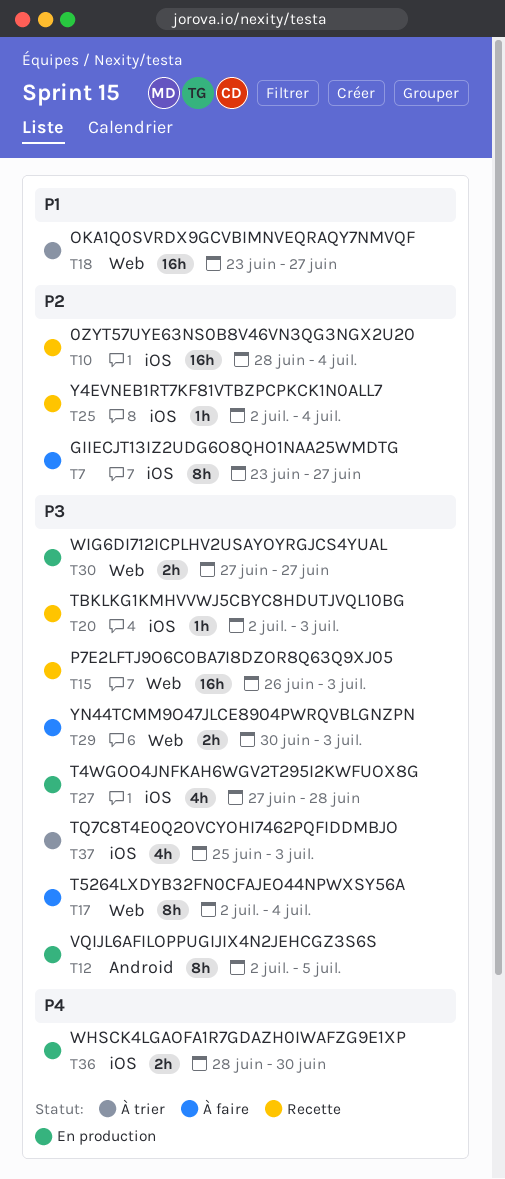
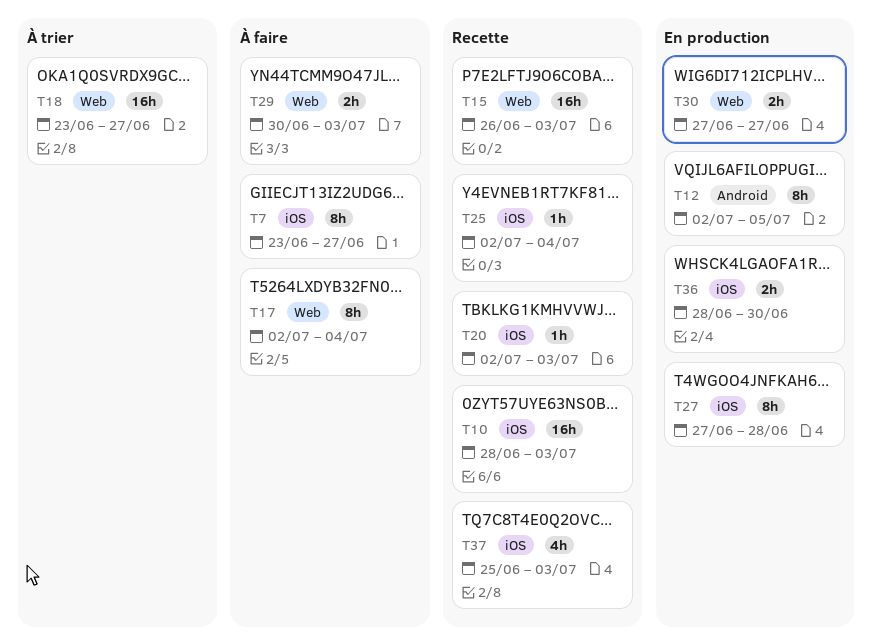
T10, due: Jul 4 -> Jul 3
T27, estimate: 4h -> 8h
T37, status: À trier -> Recette

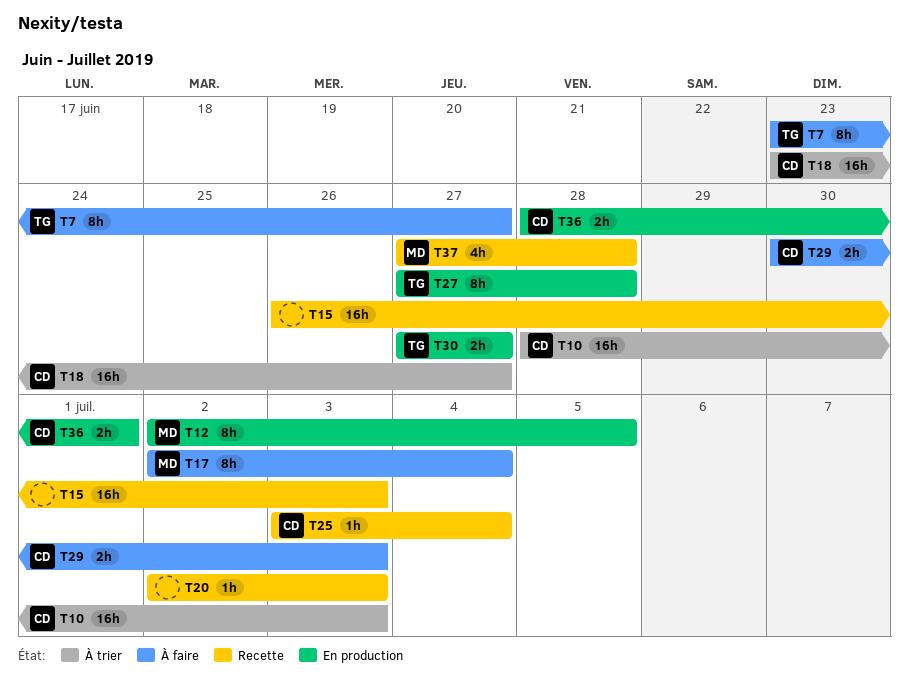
T10, status: Recette -> À trier
T25, start: Jul 2 -> Jul 3
T36, due: Jun 30 -> Jul 1
T37, start: Jun 25 -> Jun 27
T37, due: Jul 3 -> Jun 28

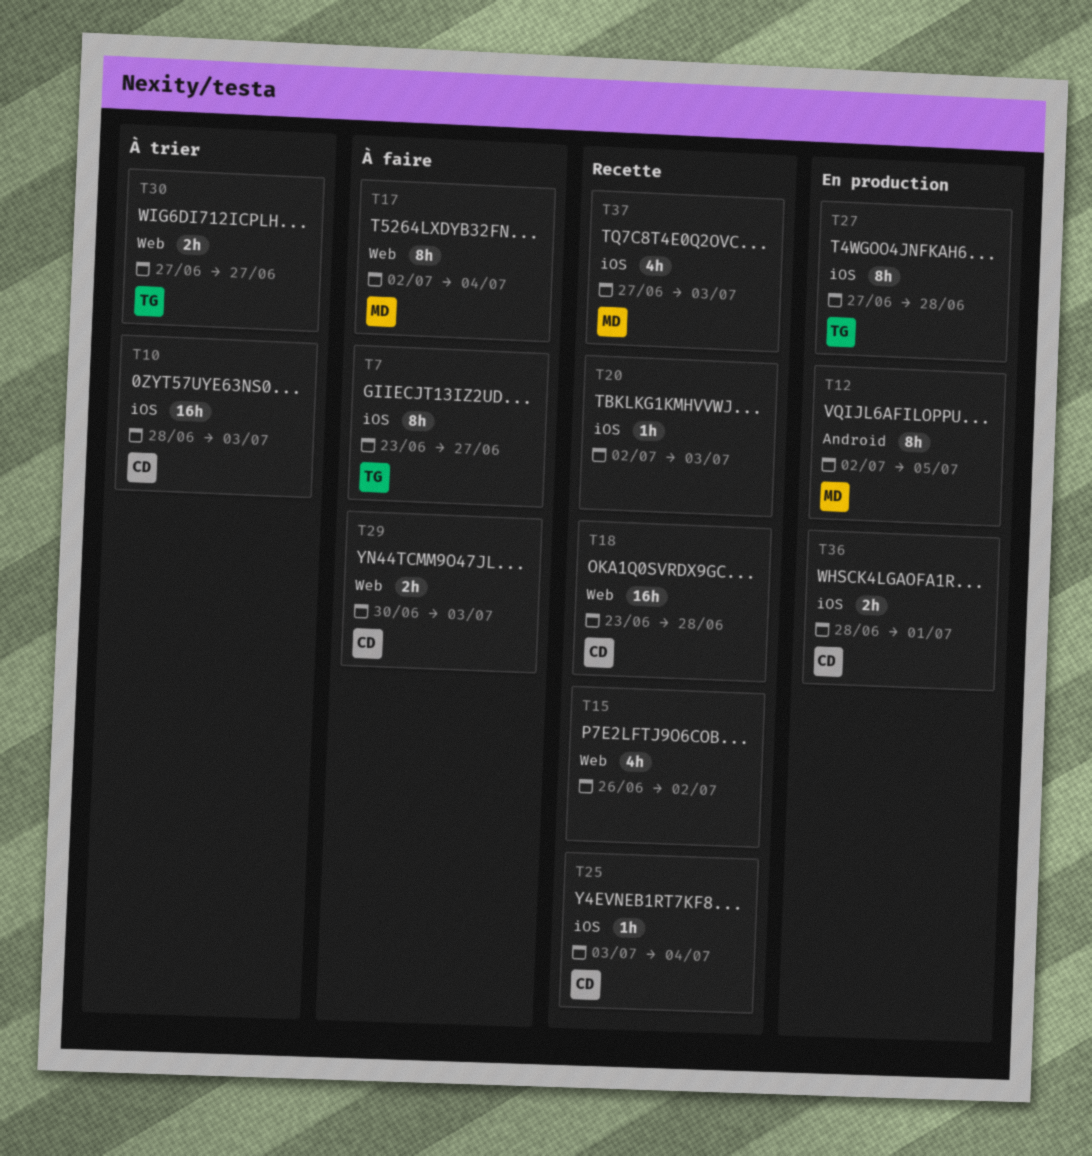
T15, estimate: 16h -> 4h
T15, due: Jul 3 -> Jul 2
T18, status: À trier -> Recette
T18, due: Jun 27 -> Jun 28
T30, status: En production -> À trier
T37, due: Jun 28 -> Jul 3

